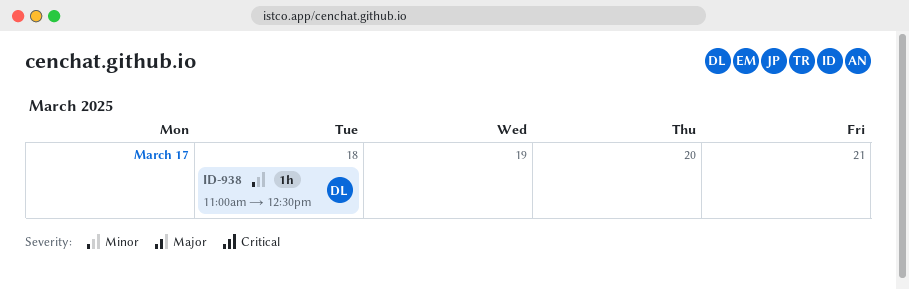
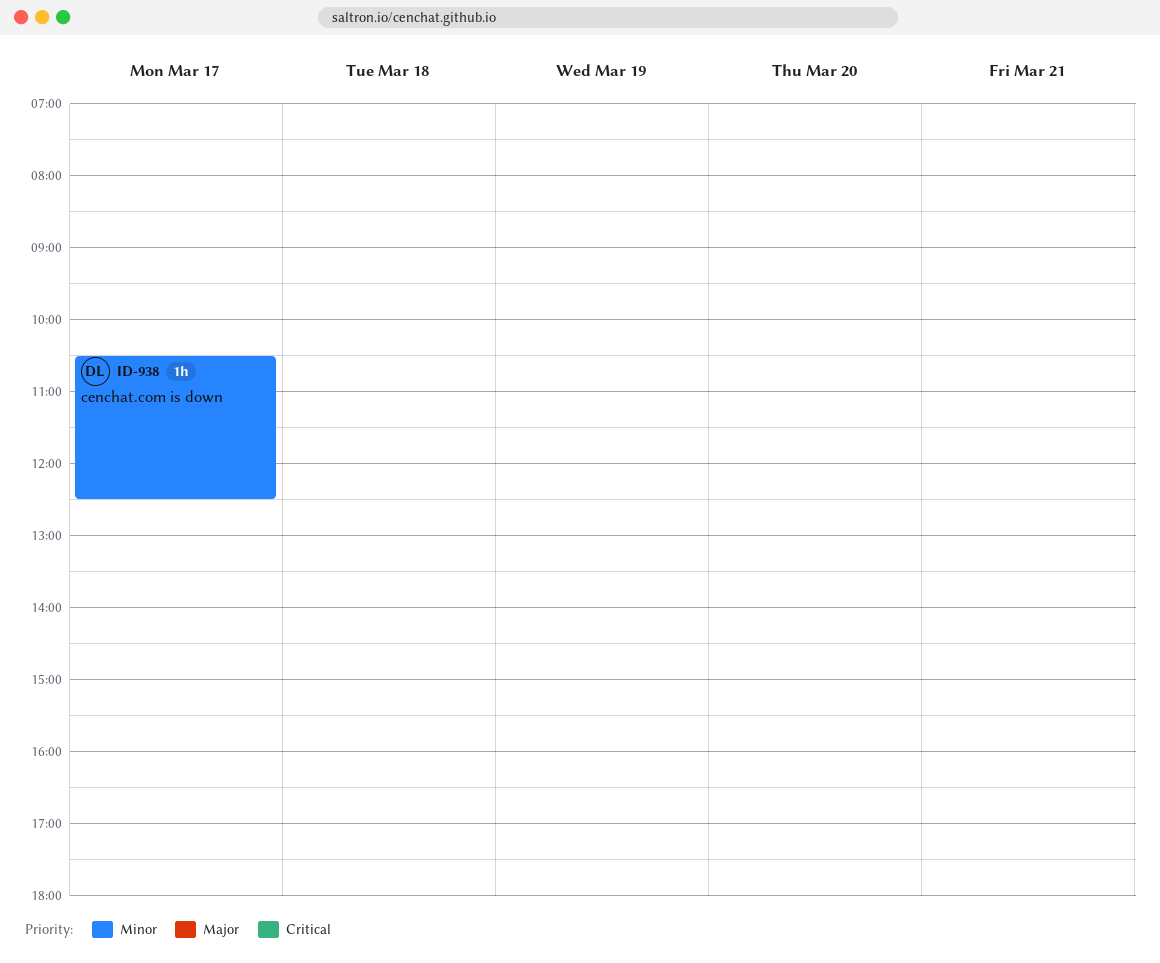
ID-938, day: Mar 18 -> Mar 17
ID-938, begins: 11:00 -> 10:30

